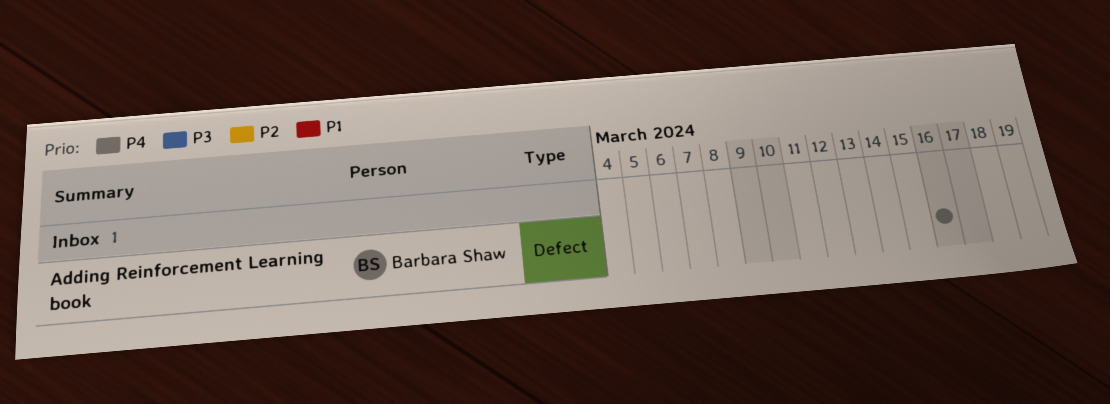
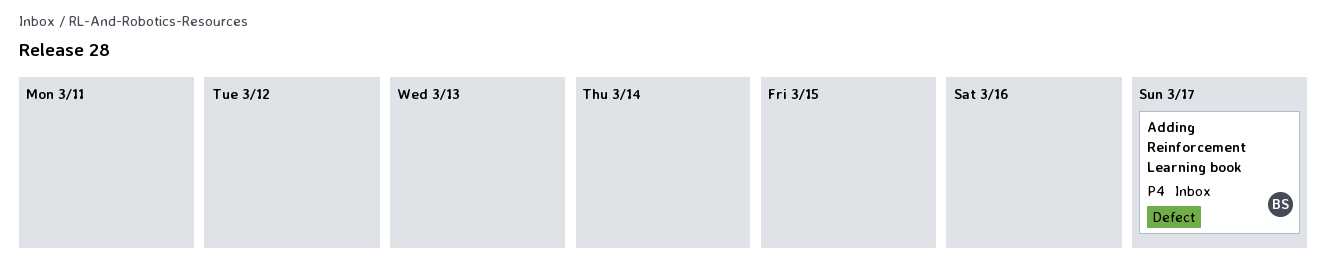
Adding Reinforcement Learning book, due: Mar 16 -> Mar 17

